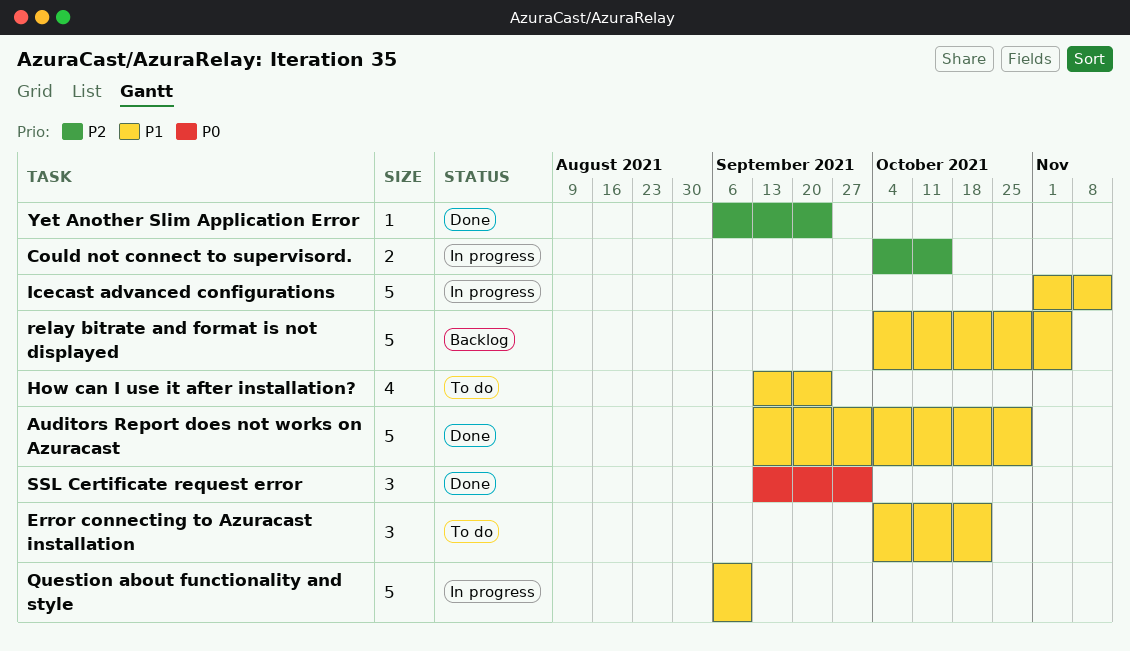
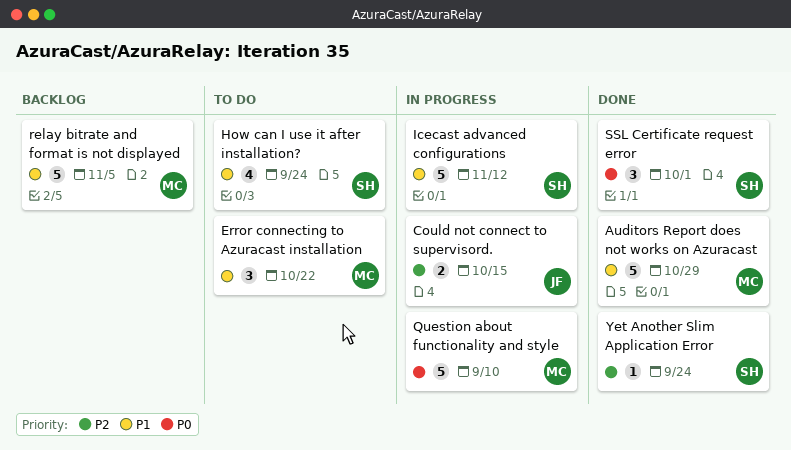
Question about functionality and style, priority: P1 -> P0

